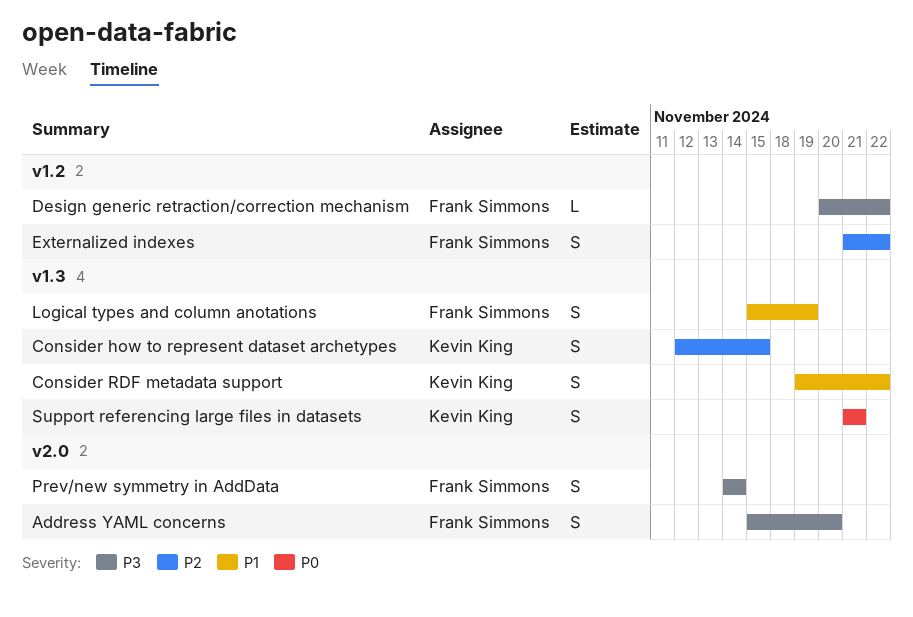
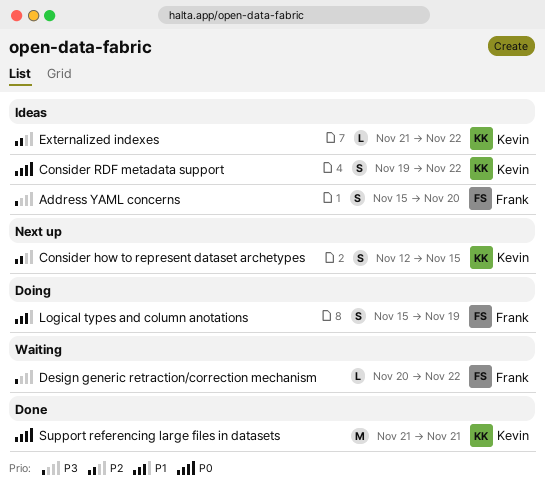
Consider RDF metadata support, priority: P1 -> P0
Externalized indexes, owner: Frank Simmons -> Kevin King
Externalized indexes, estimate: S -> L
Prev/new symmetry in AddData: present -> none
Support referencing large files in datasets, estimate: S -> M

